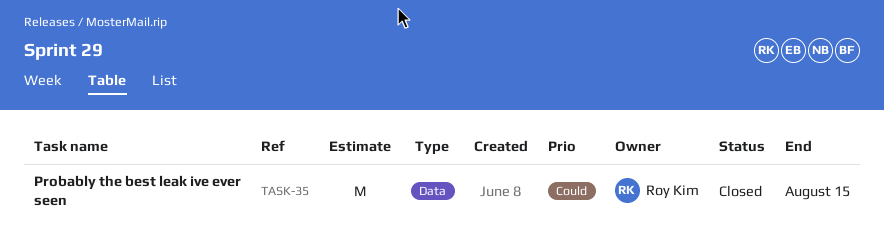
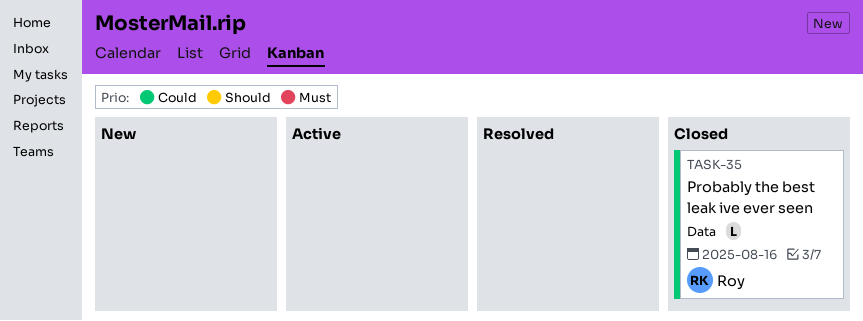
TASK-35, estimate: M -> L
TASK-35, due: Aug 15 -> Aug 16

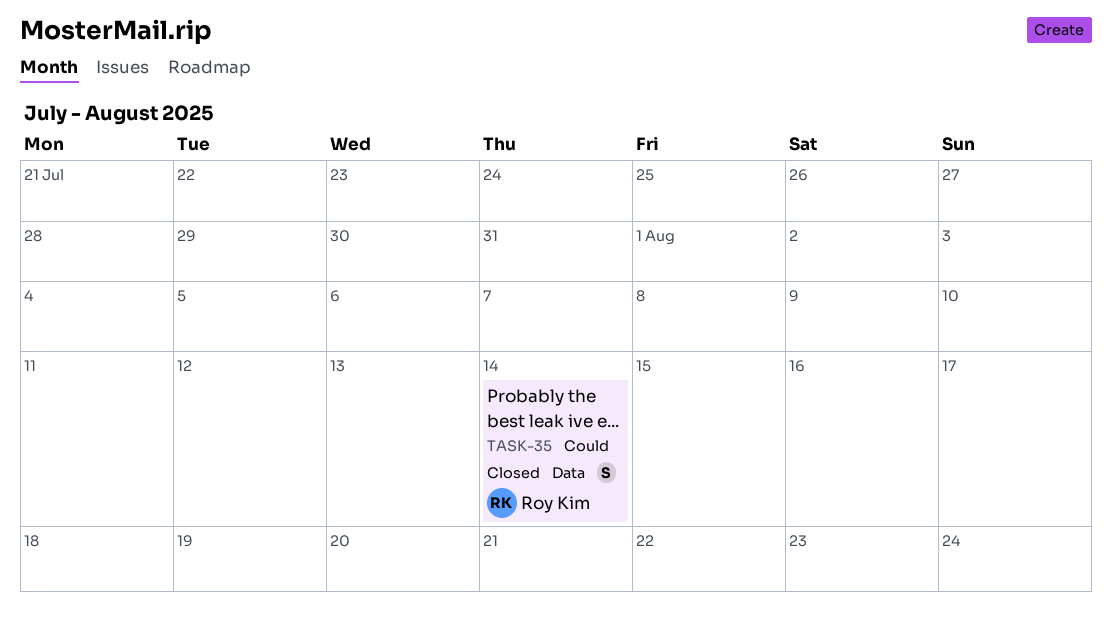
TASK-35, estimate: L -> S
TASK-35, due: Aug 16 -> Aug 14

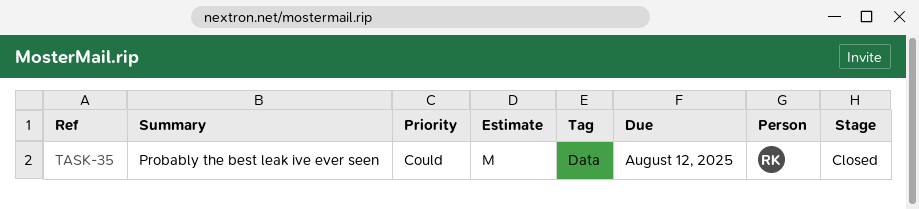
TASK-35, estimate: S -> M
TASK-35, due: Aug 14 -> Aug 12

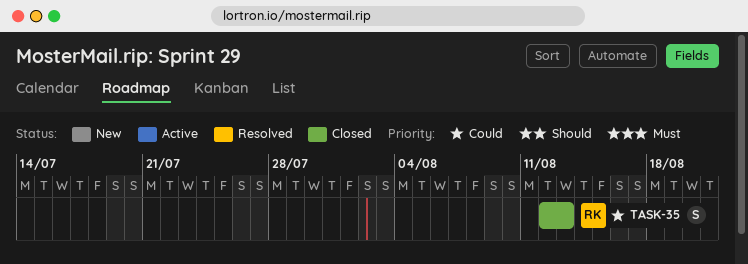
TASK-35, estimate: M -> S
TASK-35, due: Aug 12 -> Aug 13

